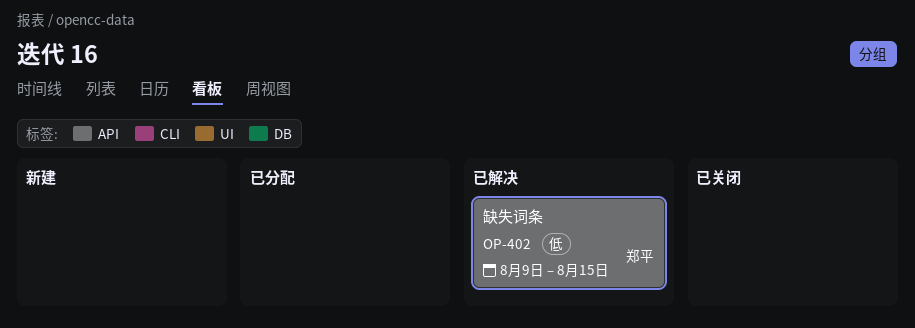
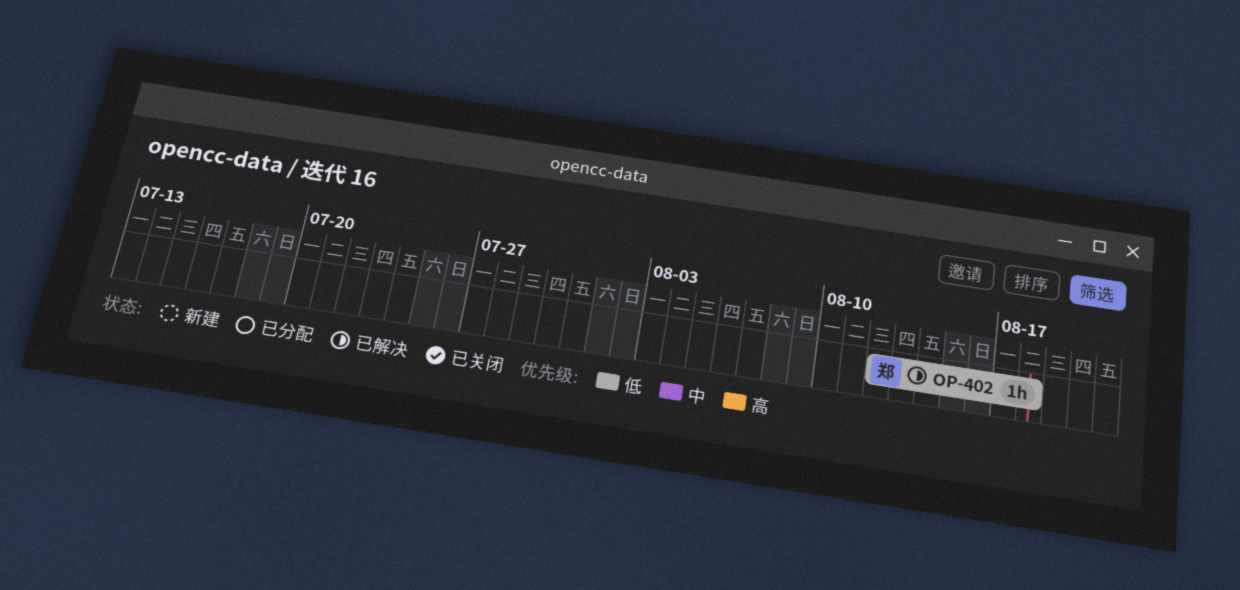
OP-402, start: Aug 9 -> Aug 12
OP-402, due: Aug 15 -> Aug 18

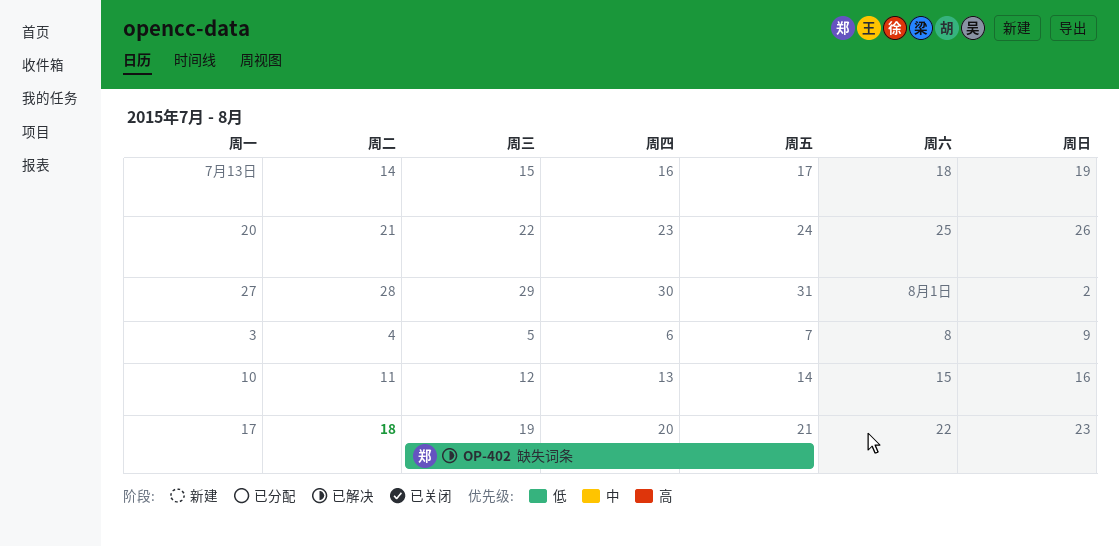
OP-402, start: Aug 12 -> Aug 19
OP-402, due: Aug 18 -> Aug 21

